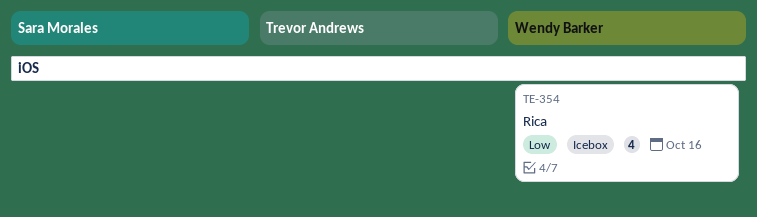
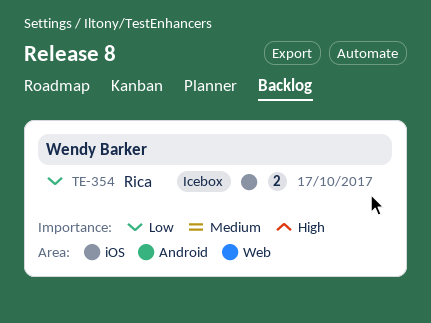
TE-354, estimate: 4 -> 2
TE-354, due: Oct 16 -> Oct 17

